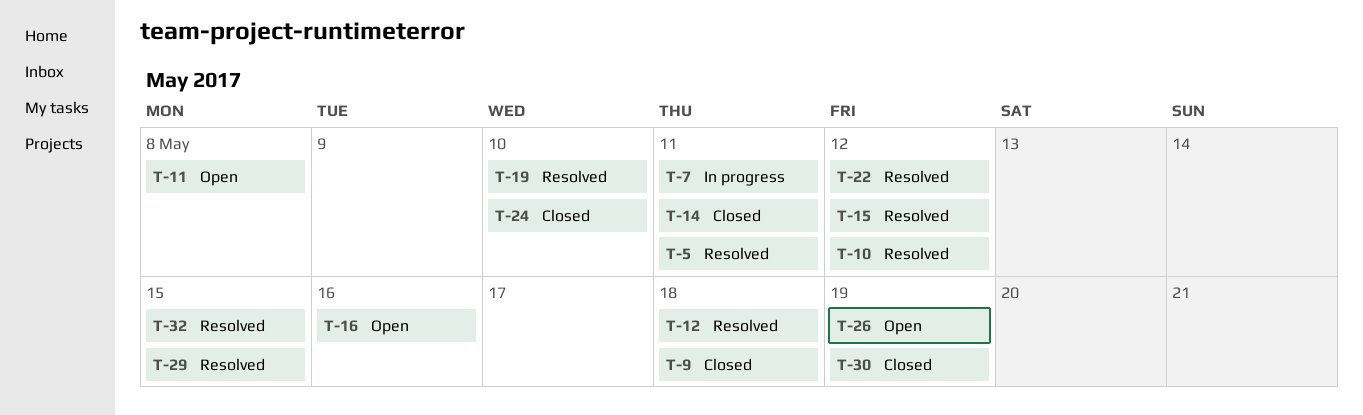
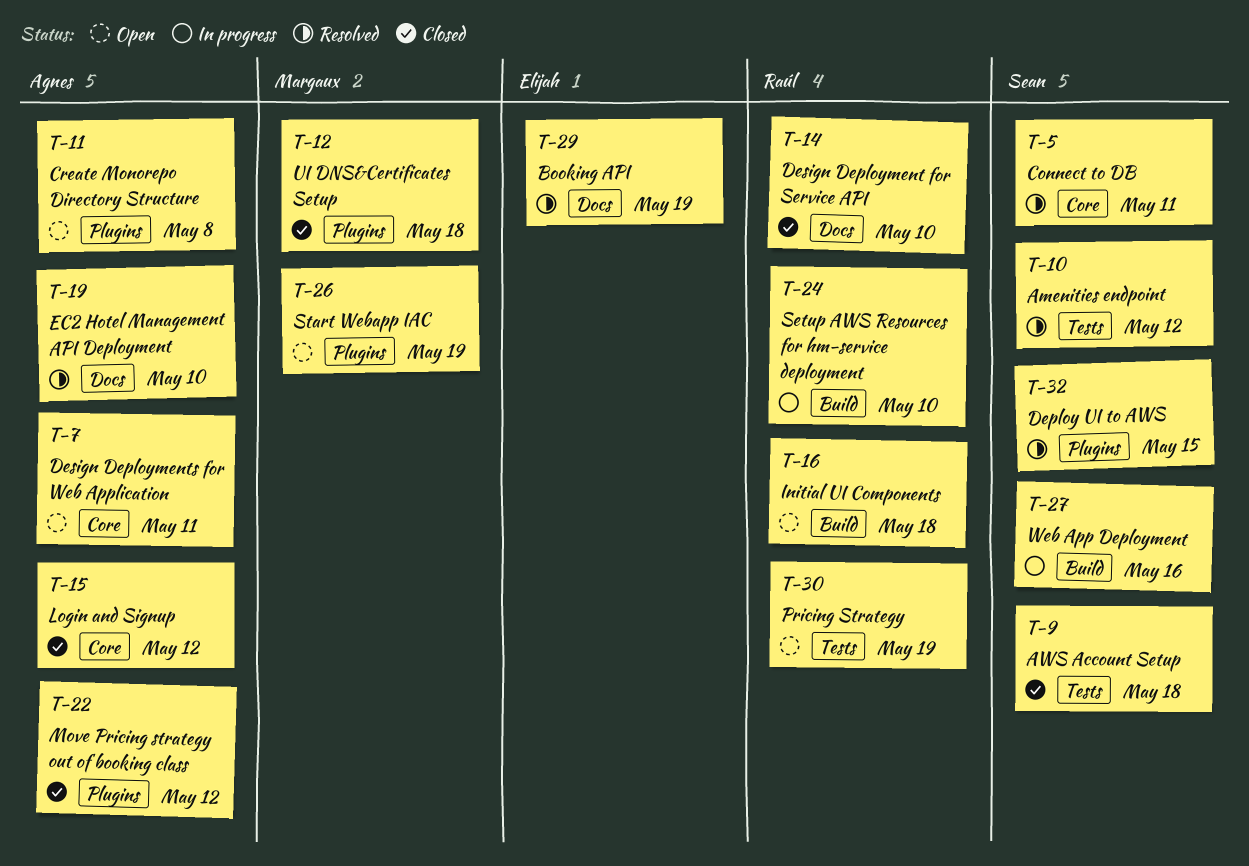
T-7, status: In progress -> Open
T-12, status: Resolved -> Closed
T-14, due: May 11 -> May 10
T-15, status: Resolved -> Closed
T-16, due: May 16 -> May 18
T-22, status: Resolved -> Closed
T-24, status: Closed -> In progress
T-27: none -> present
T-29, due: May 15 -> May 19
T-30, status: Closed -> Open

